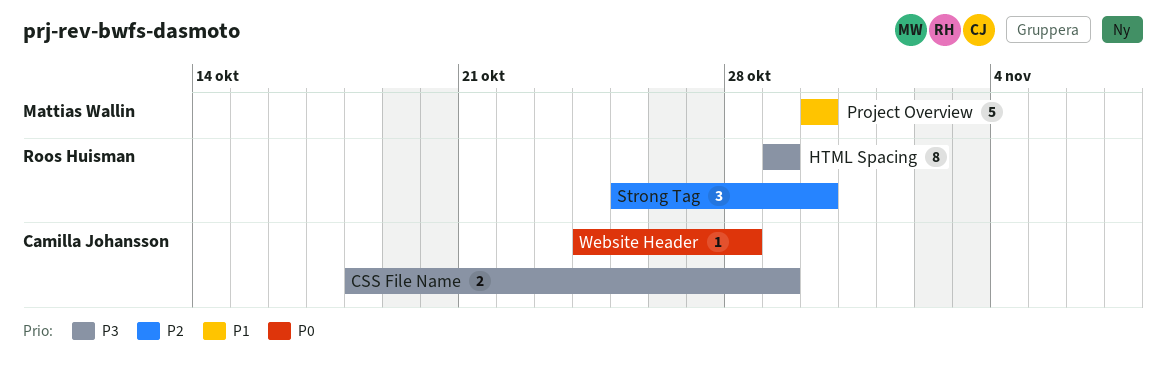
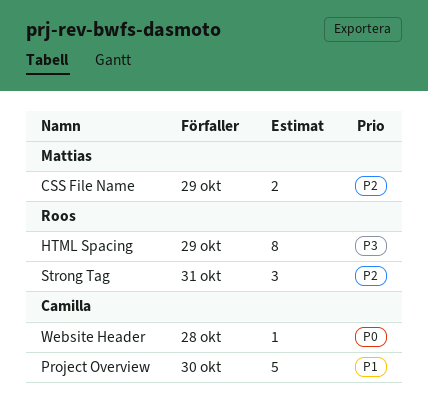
CSS File Name, owner: Camilla Johansson -> Mattias Wallin
CSS File Name, priority: P3 -> P2
Project Overview, owner: Mattias Wallin -> Camilla Johansson
Strong Tag, due: Oct 30 -> Oct 31

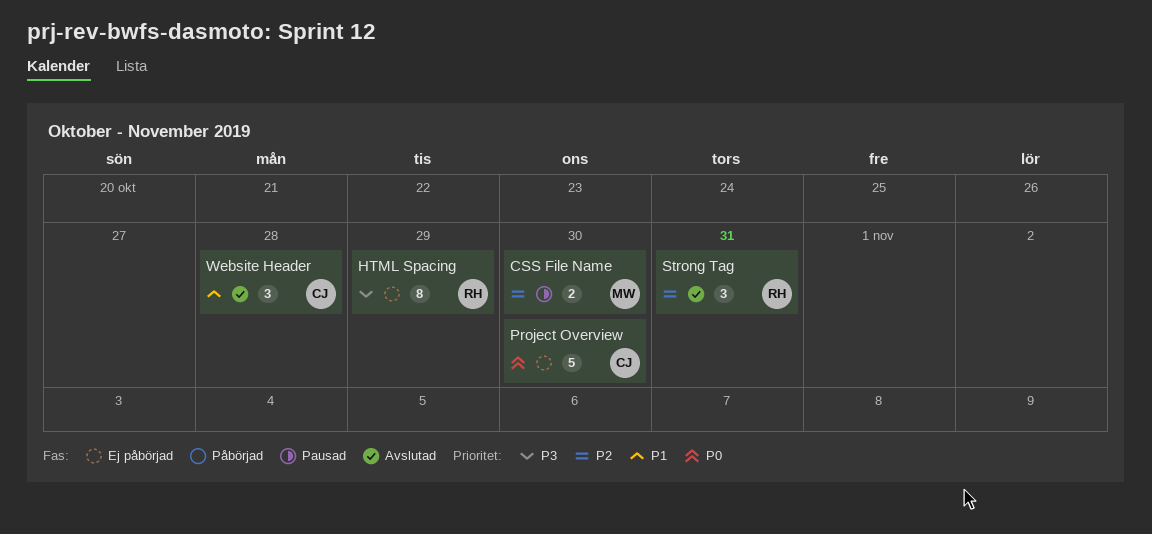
CSS File Name, due: Oct 29 -> Oct 30
Project Overview, priority: P1 -> P0
Website Header, priority: P0 -> P1
Website Header, estimate: 1 -> 3

